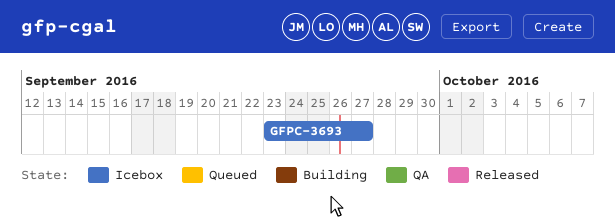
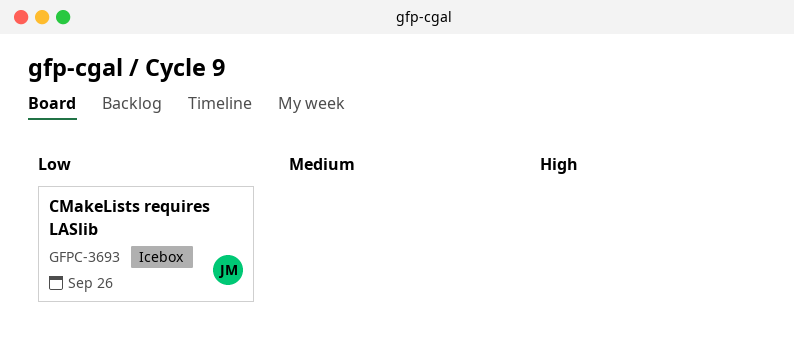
GFPC-3693, due: Sep 27 -> Sep 26

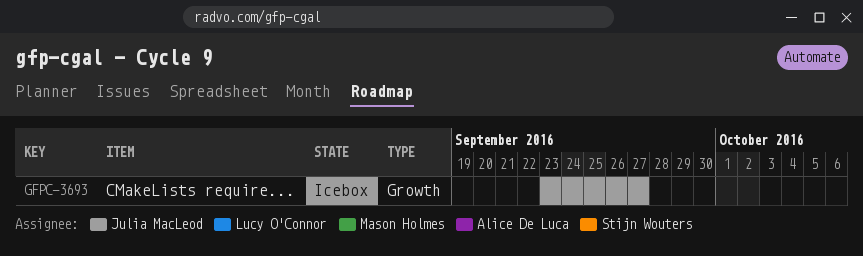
GFPC-3693, due: Sep 26 -> Sep 27

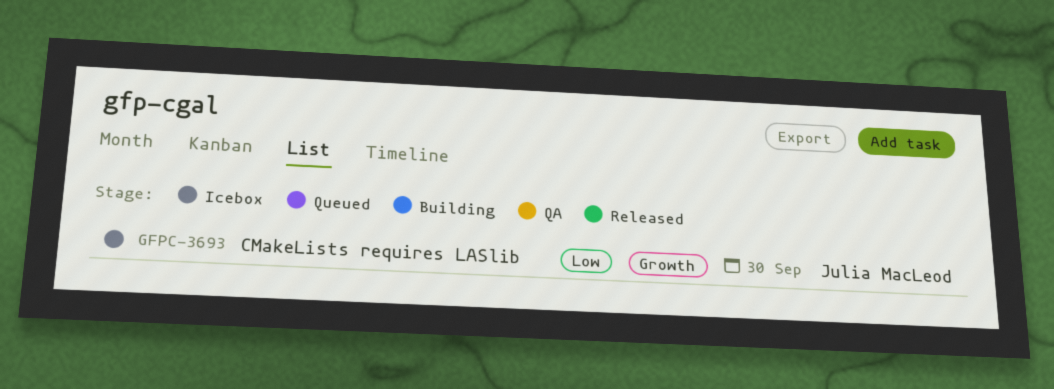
GFPC-3693, due: Sep 27 -> Sep 30

